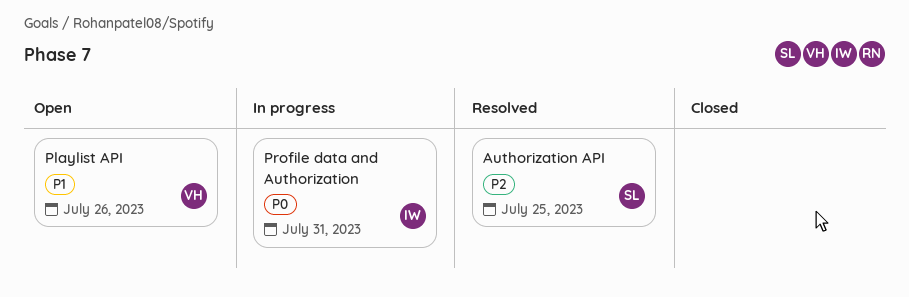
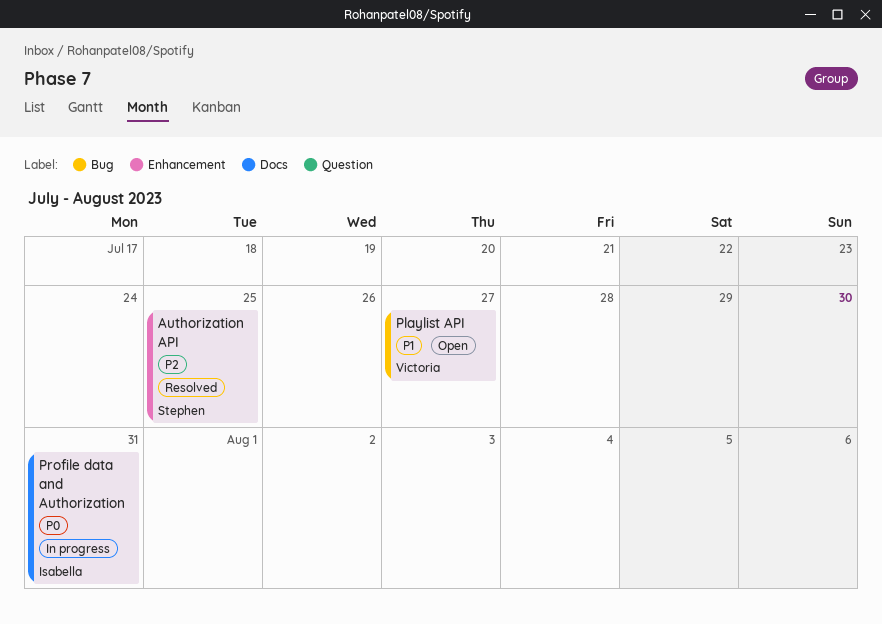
Playlist API, due: Jul 26 -> Jul 27

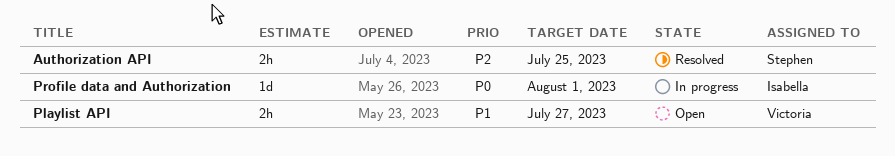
Profile data and Authorization, due: Jul 31 -> Aug 1

